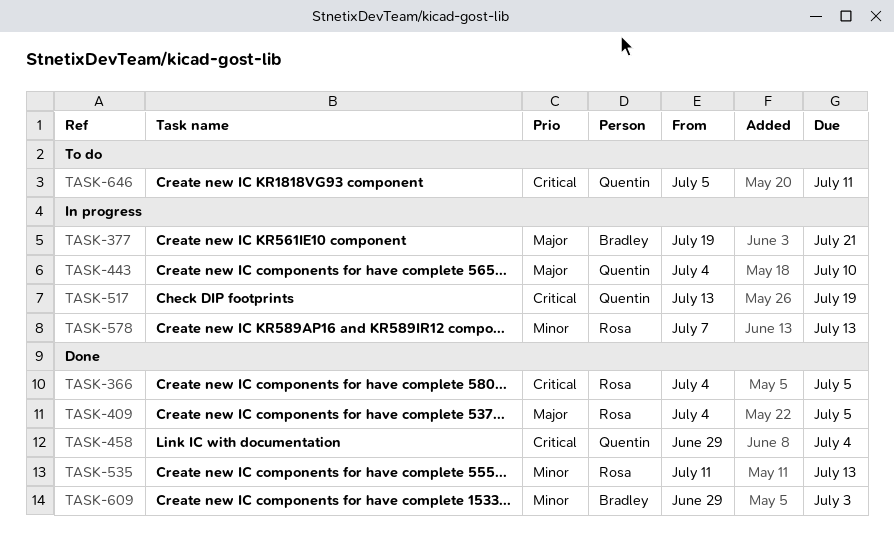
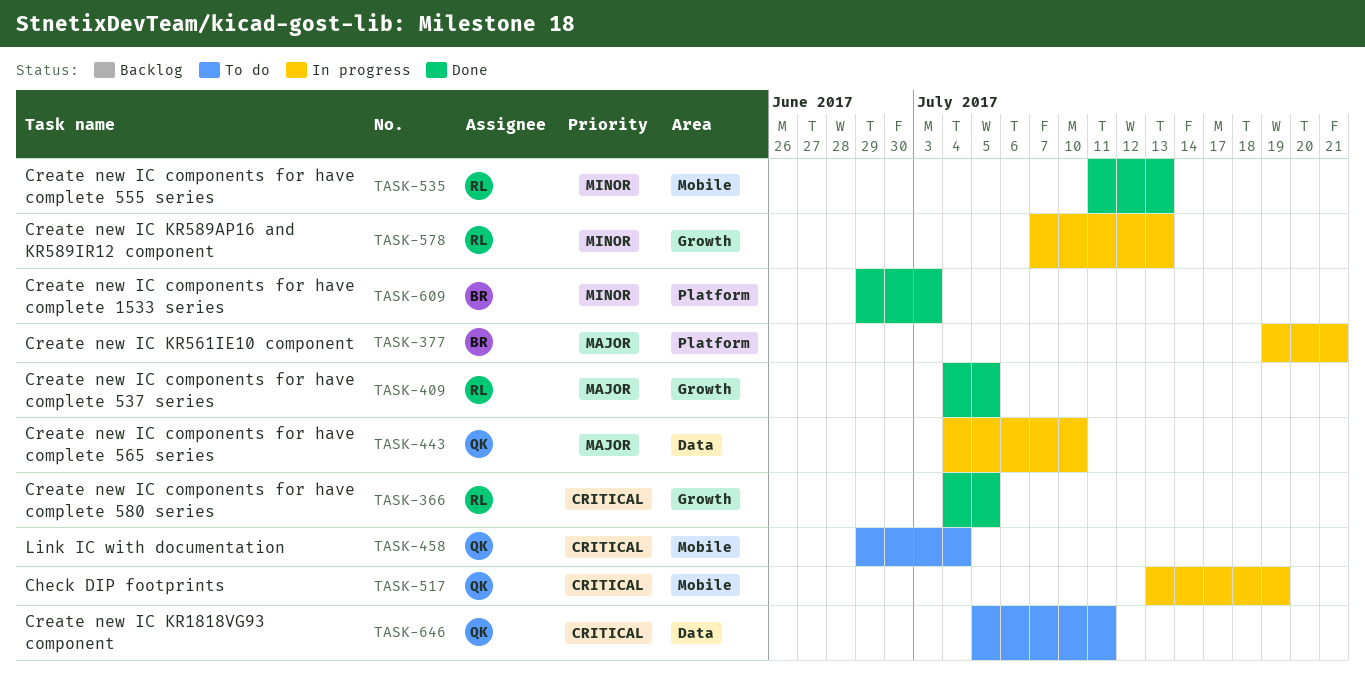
TASK-458, status: Done -> To do

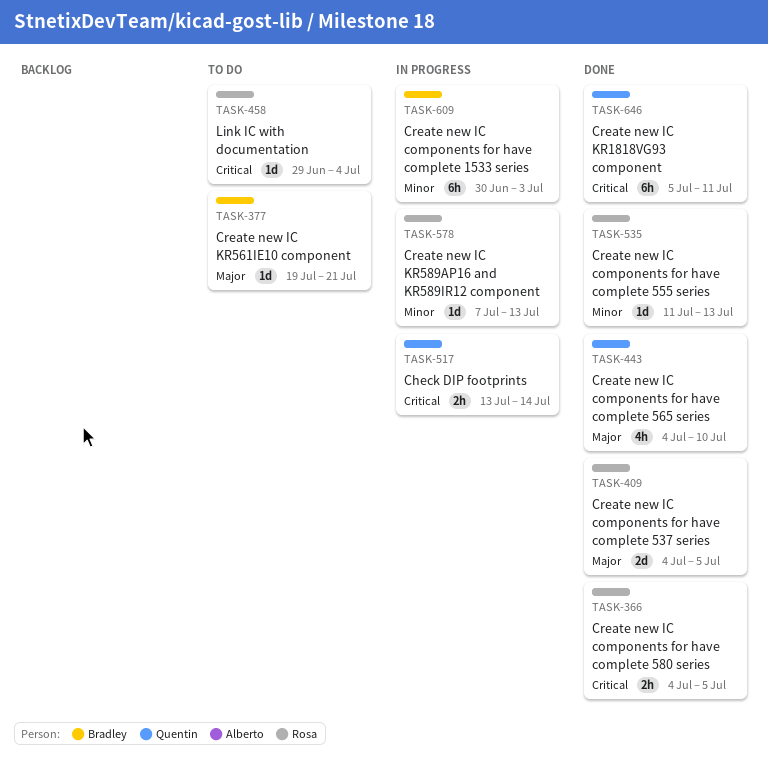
TASK-377, status: In progress -> To do
TASK-443, status: In progress -> Done
TASK-458, owner: Quentin -> Rosa
TASK-517, due: Jul 19 -> Jul 14
TASK-609, status: Done -> In progress
TASK-609, start: Jun 29 -> Jun 30
TASK-646, status: To do -> Done

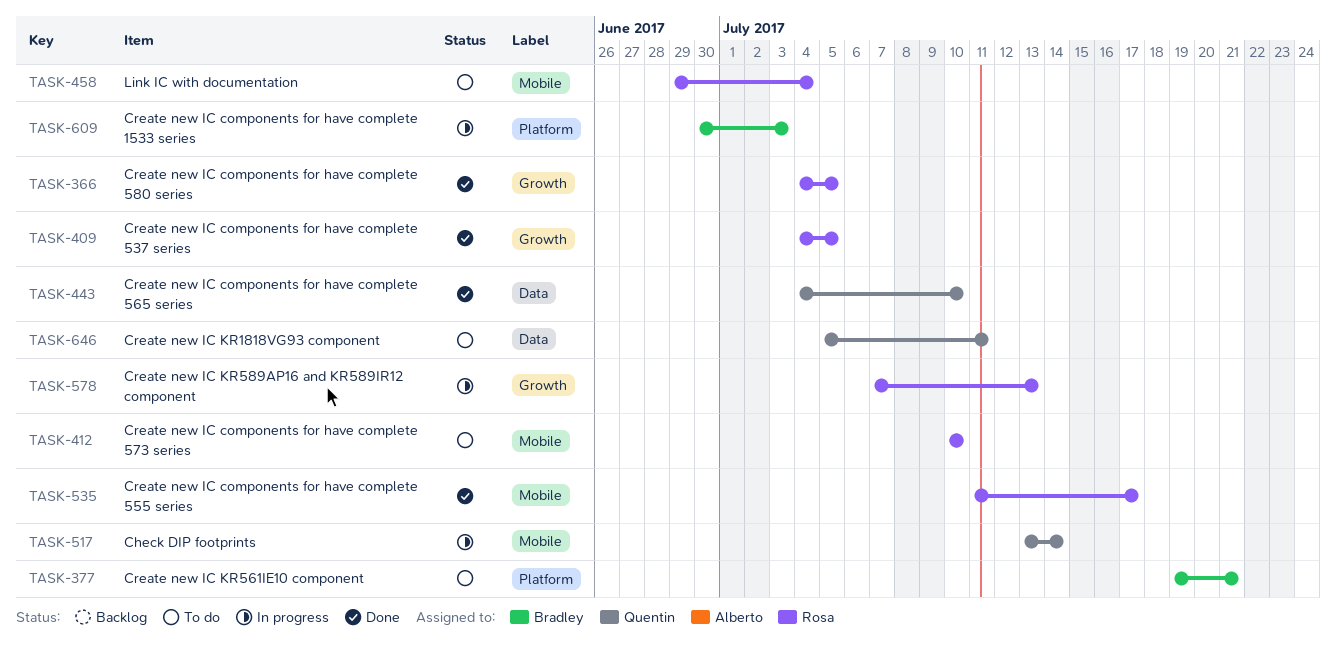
TASK-412: none -> present
TASK-535, due: Jul 13 -> Jul 17
TASK-646, status: Done -> To do

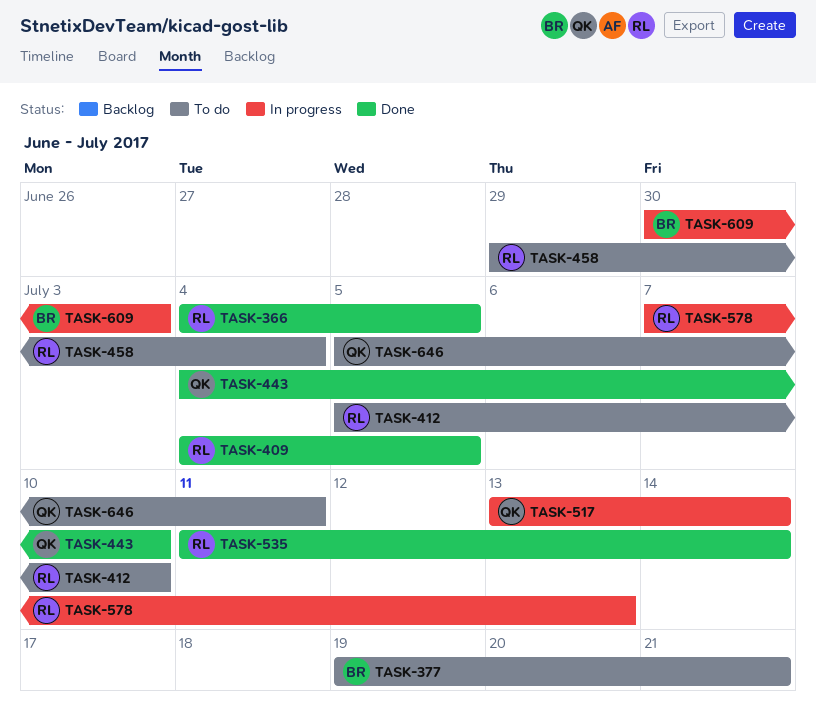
TASK-412, start: Jul 10 -> Jul 5
TASK-535, due: Jul 17 -> Jul 14

